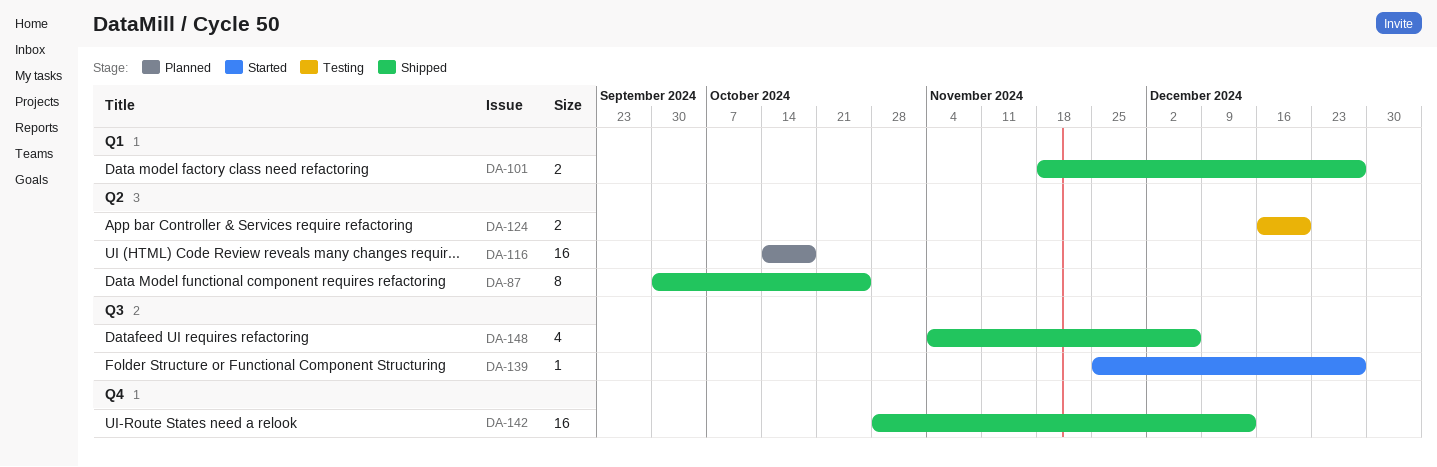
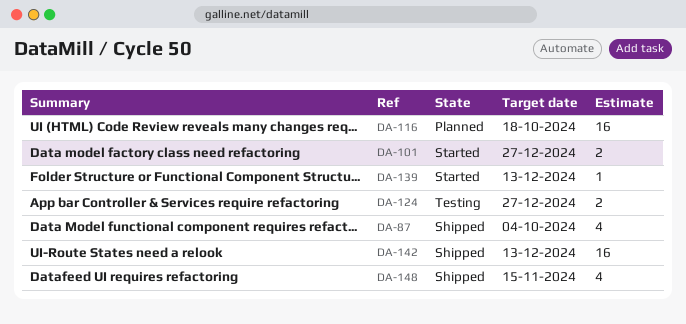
DA-87, estimate: 8 -> 4
DA-87, due: Oct 25 -> Oct 4
DA-101, status: Shipped -> Started
DA-124, due: Dec 20 -> Dec 27
DA-139, due: Dec 27 -> Dec 13
DA-148, due: Dec 6 -> Nov 15

